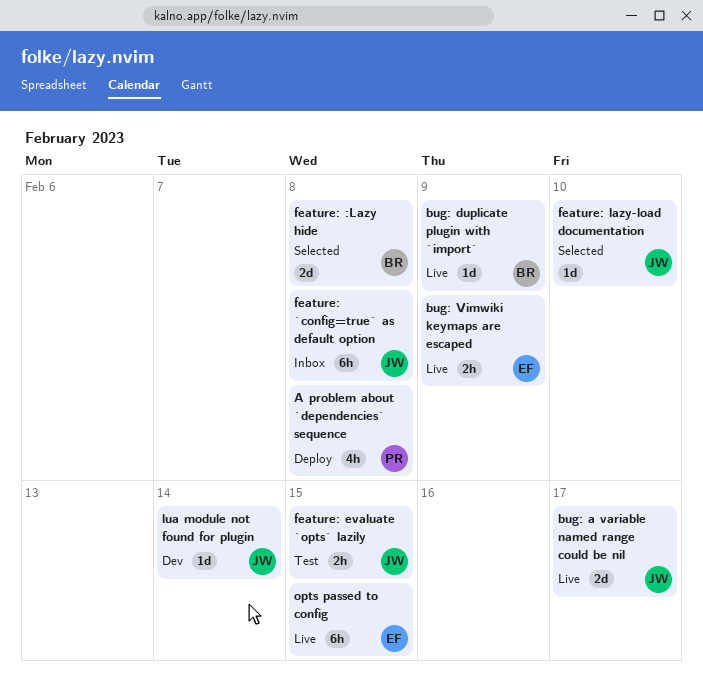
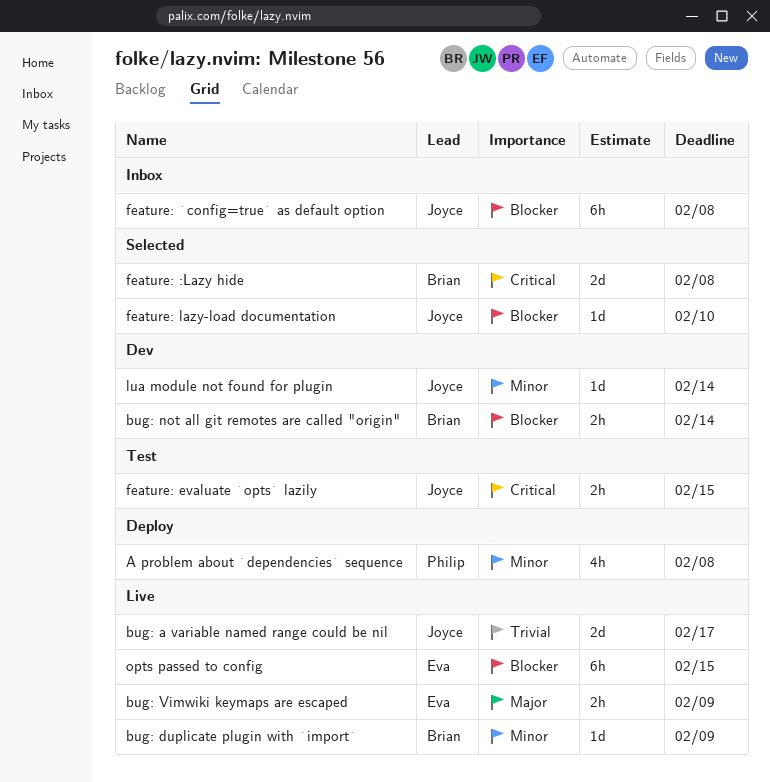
bug: not all git remotes are called "origin": none -> present

